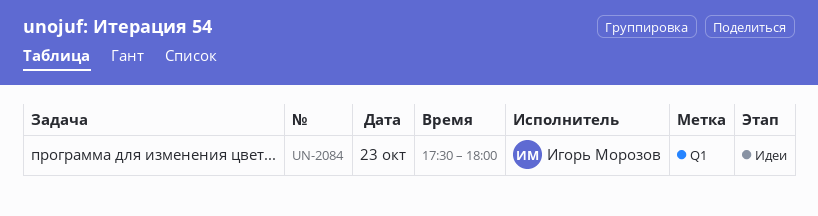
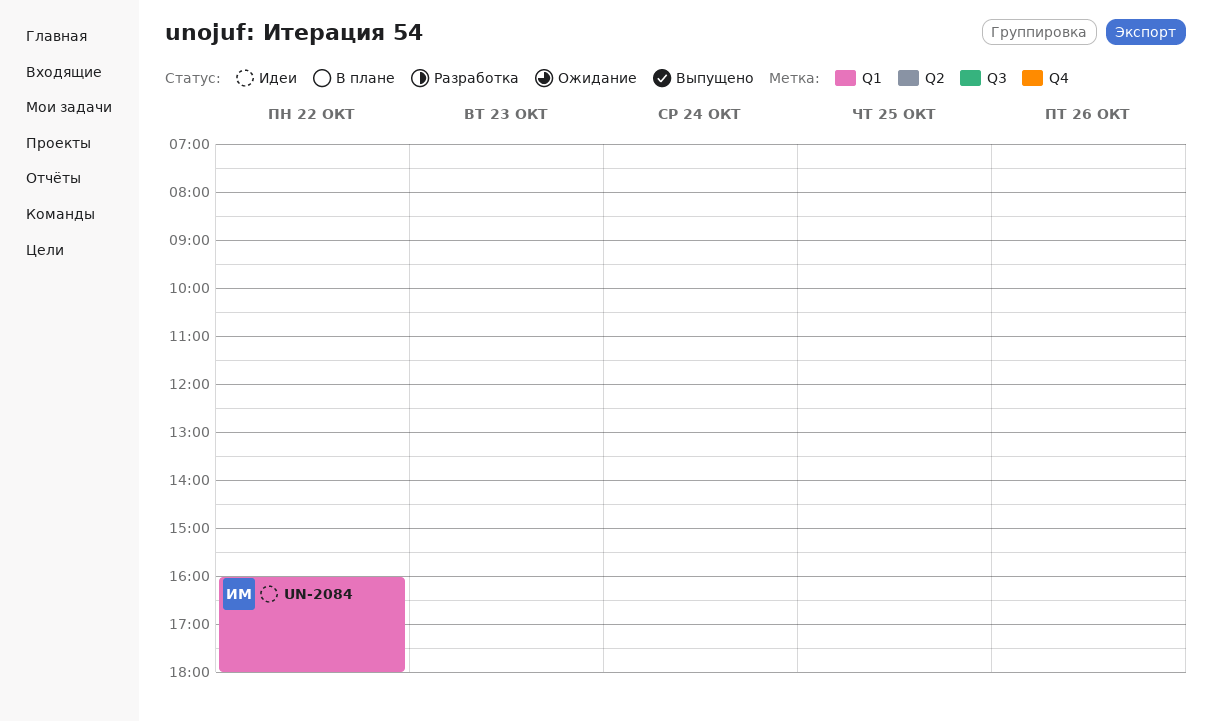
UN-2084, day: Oct 23 -> Oct 22
UN-2084, begins: 17:30 -> 16:00

